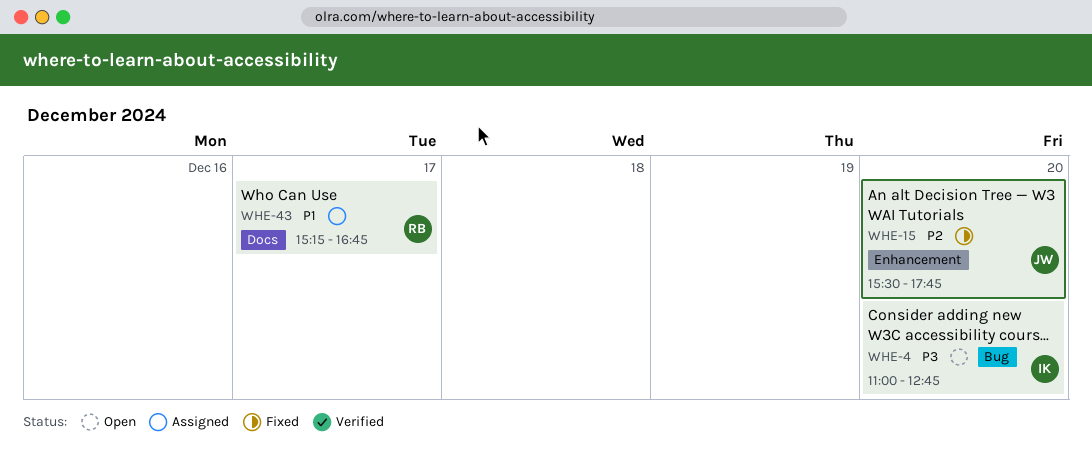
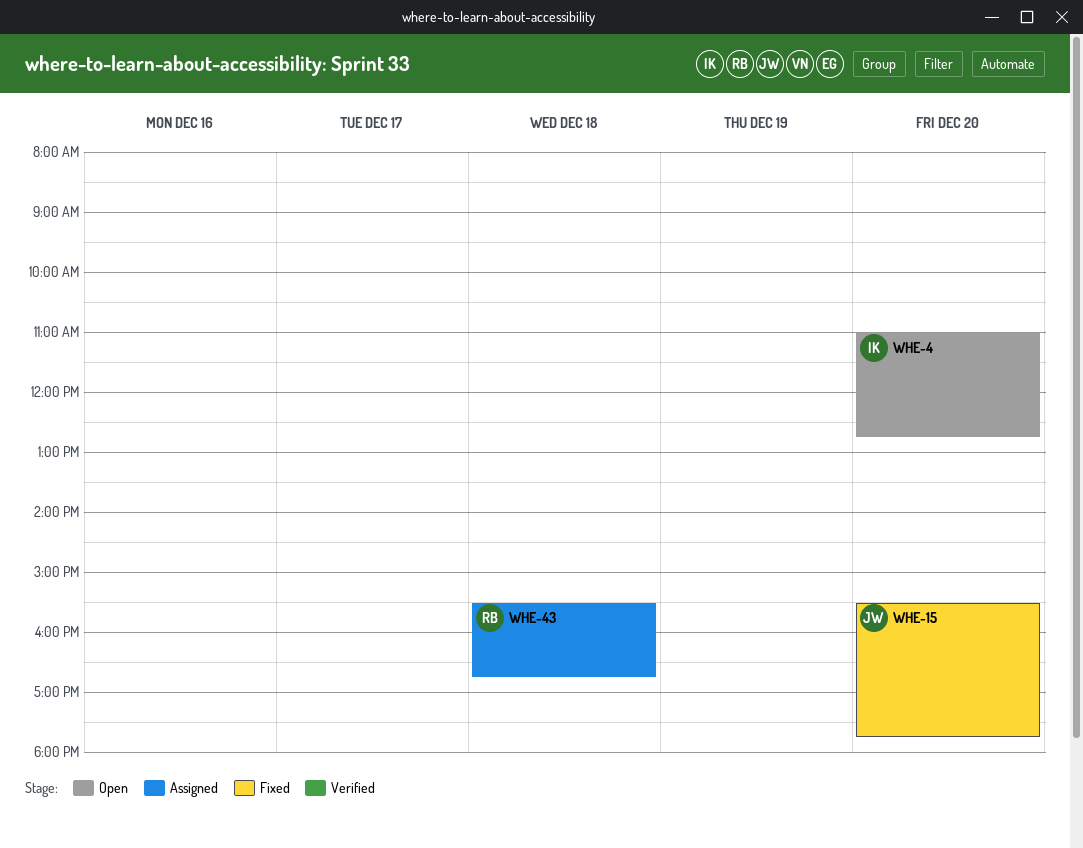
WHE-43, day: Dec 17 -> Dec 18
WHE-43, begins: 15:15 -> 15:30

